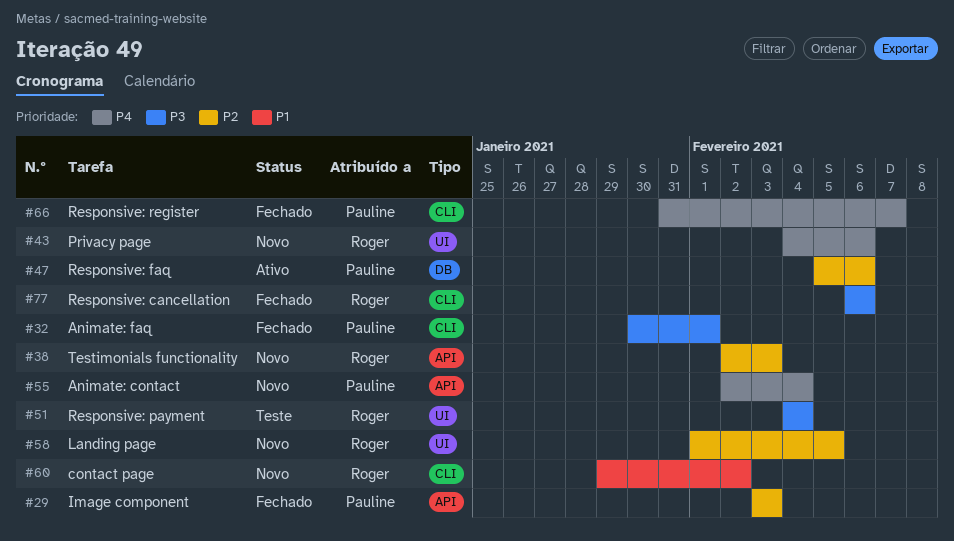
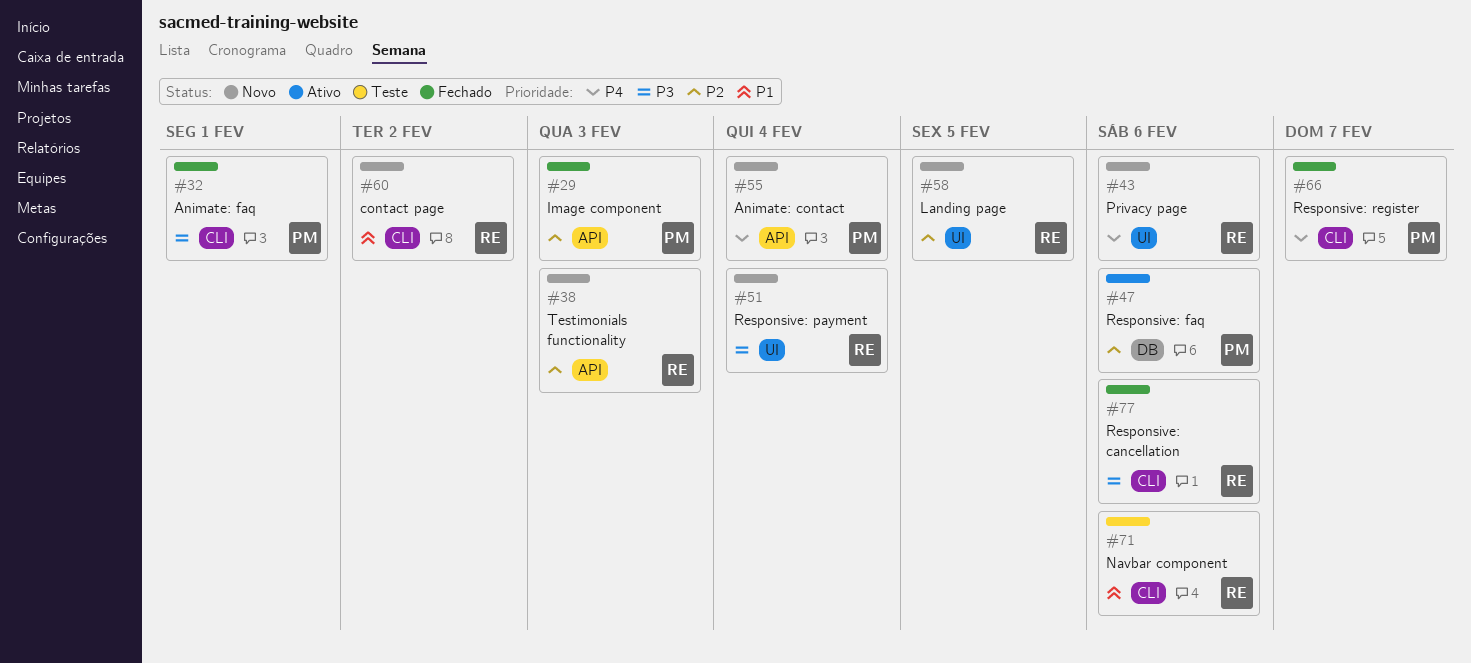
#51, status: Teste -> Novo
#71: none -> present

